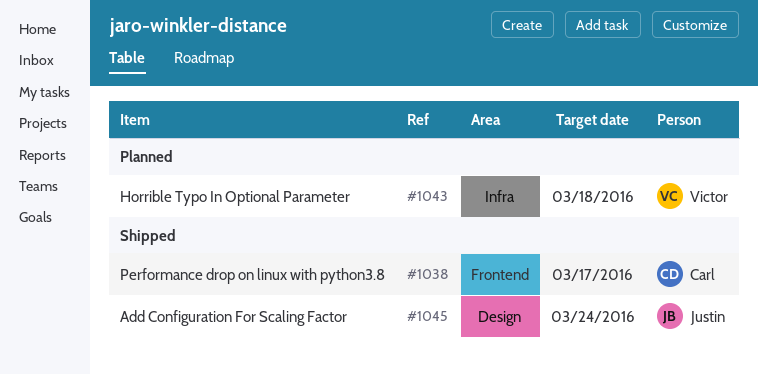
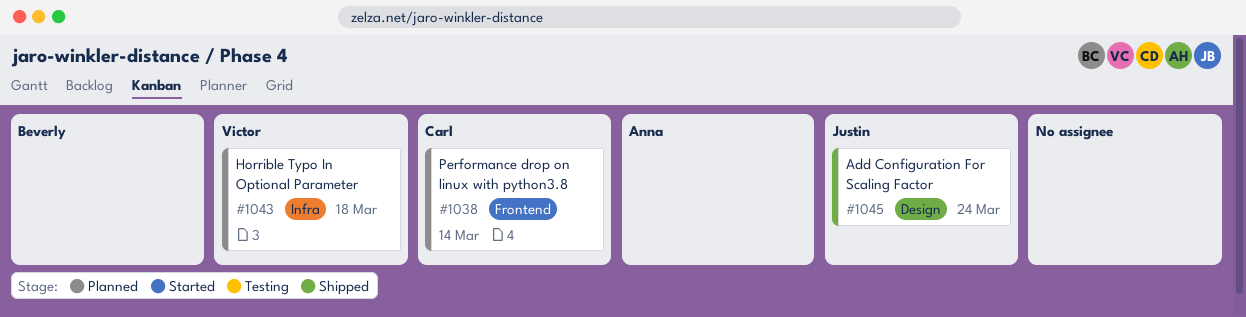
#1038, status: Shipped -> Planned
#1038, due: Mar 17 -> Mar 14

